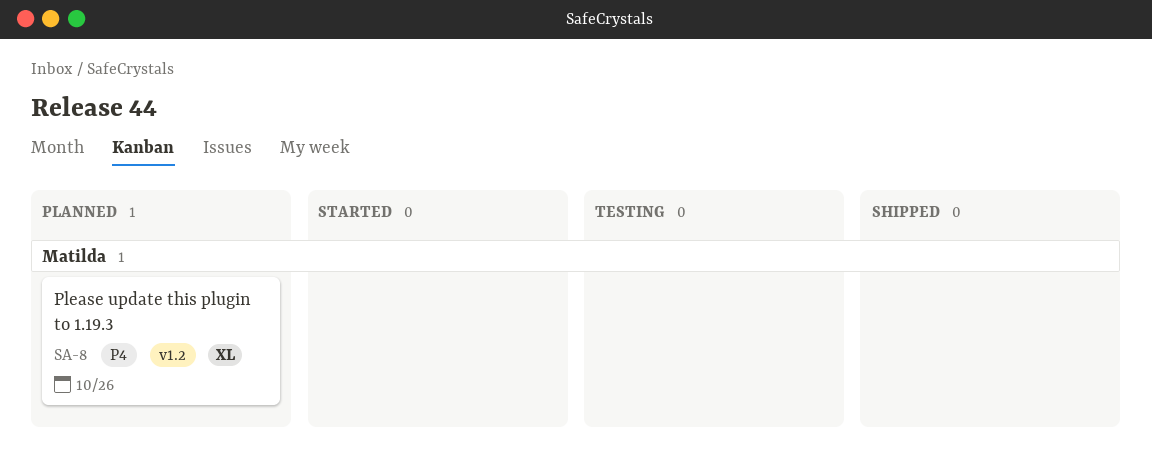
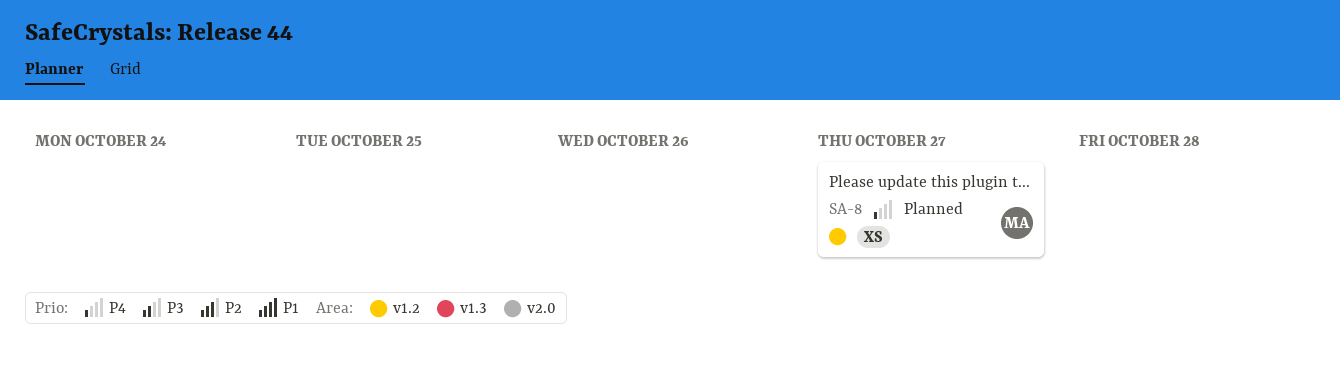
SA-8, estimate: XL -> XS
SA-8, due: Oct 26 -> Oct 27

